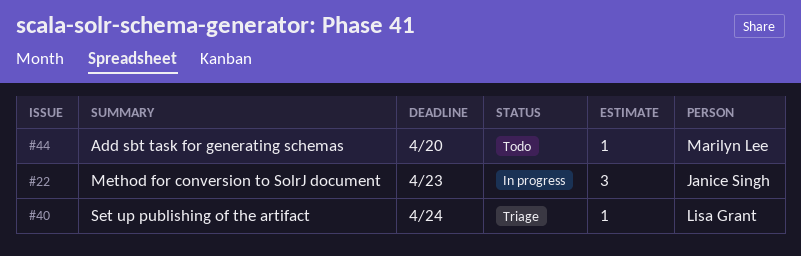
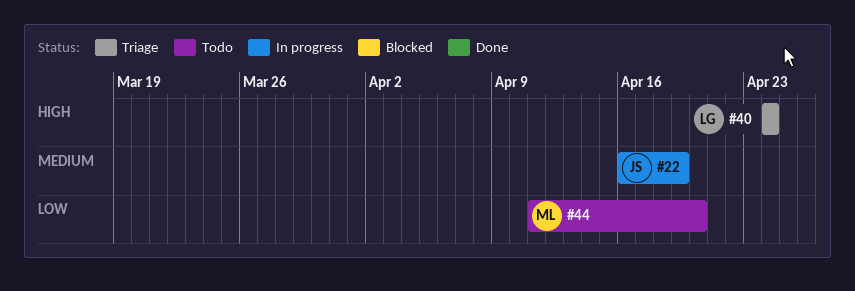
#22, due: Apr 23 -> Apr 19

